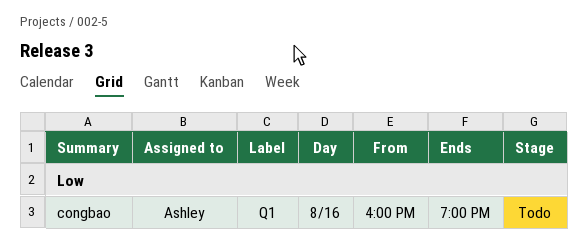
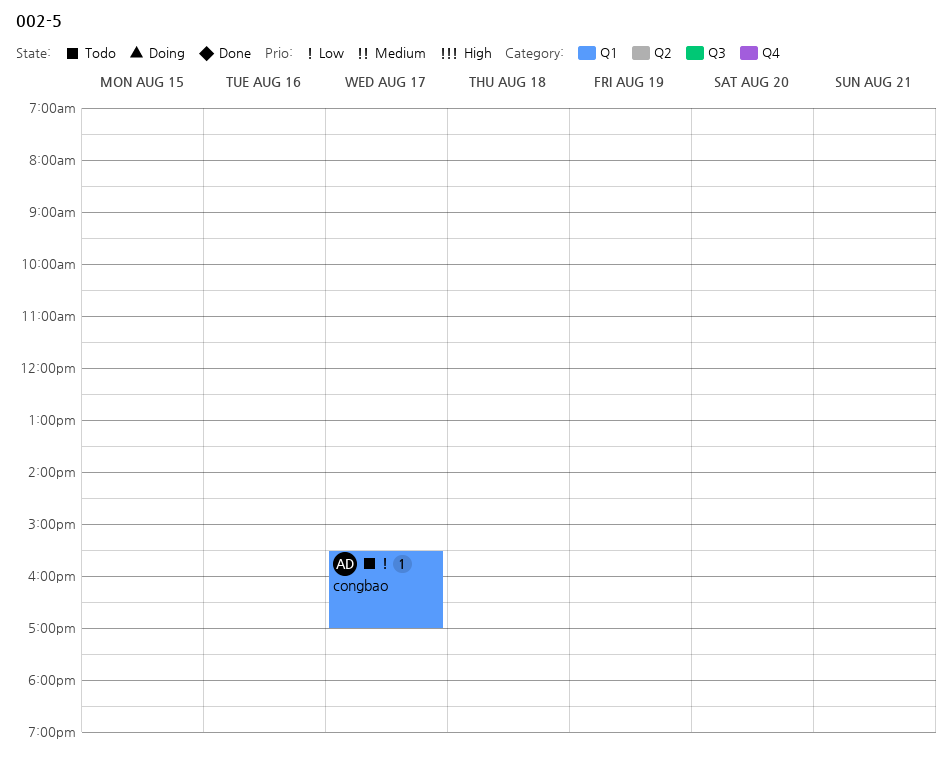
congbao, day: Aug 16 -> Aug 17
congbao, begins: 16:00 -> 15:30
congbao, ends: 19:00 -> 17:00

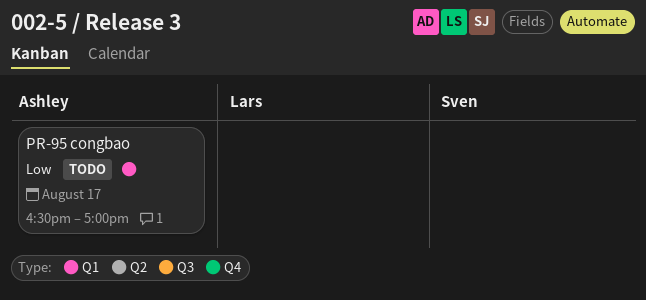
congbao, begins: 15:30 -> 16:30

